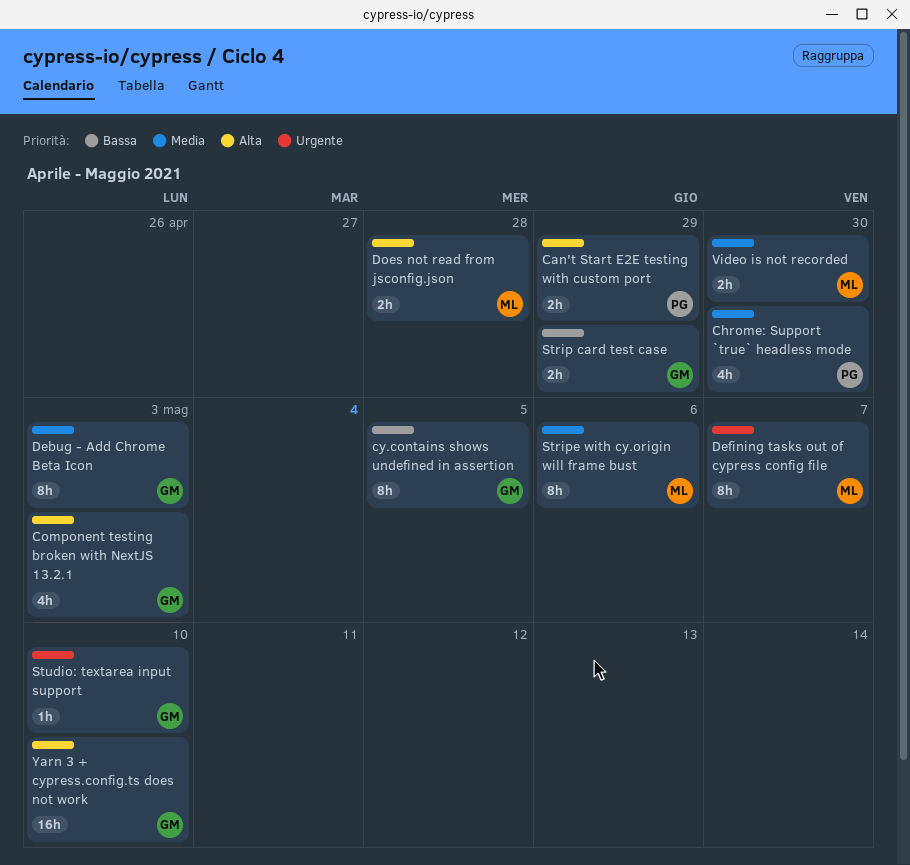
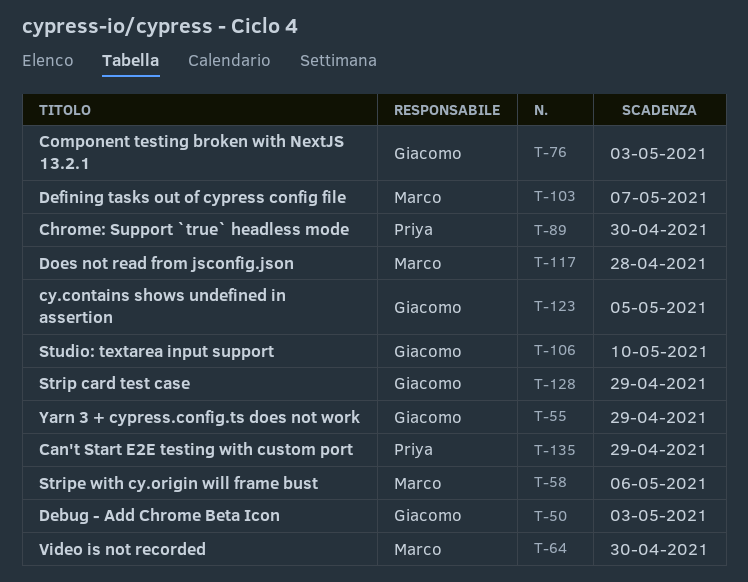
Yarn 3 + cypress.config.ts does not work, due: May 10 -> Apr 29

